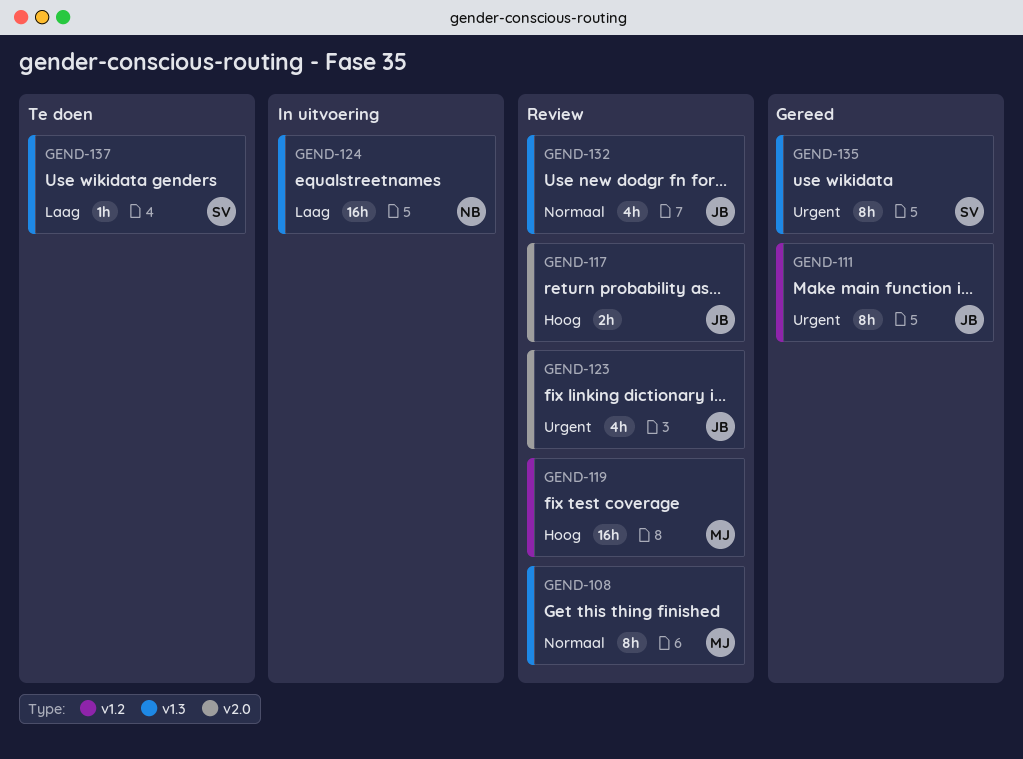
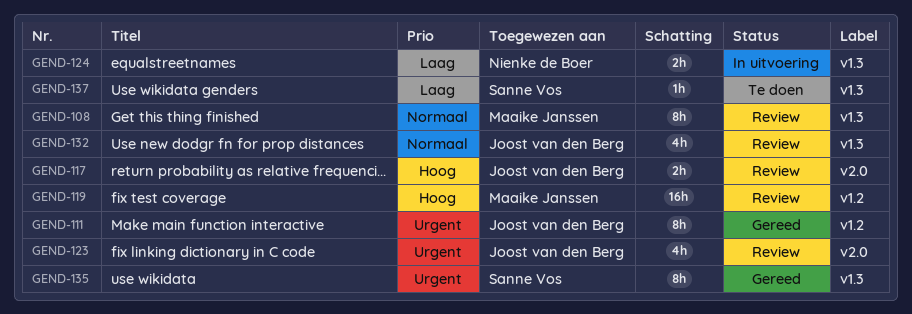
GEND-124, estimate: 16h -> 2h

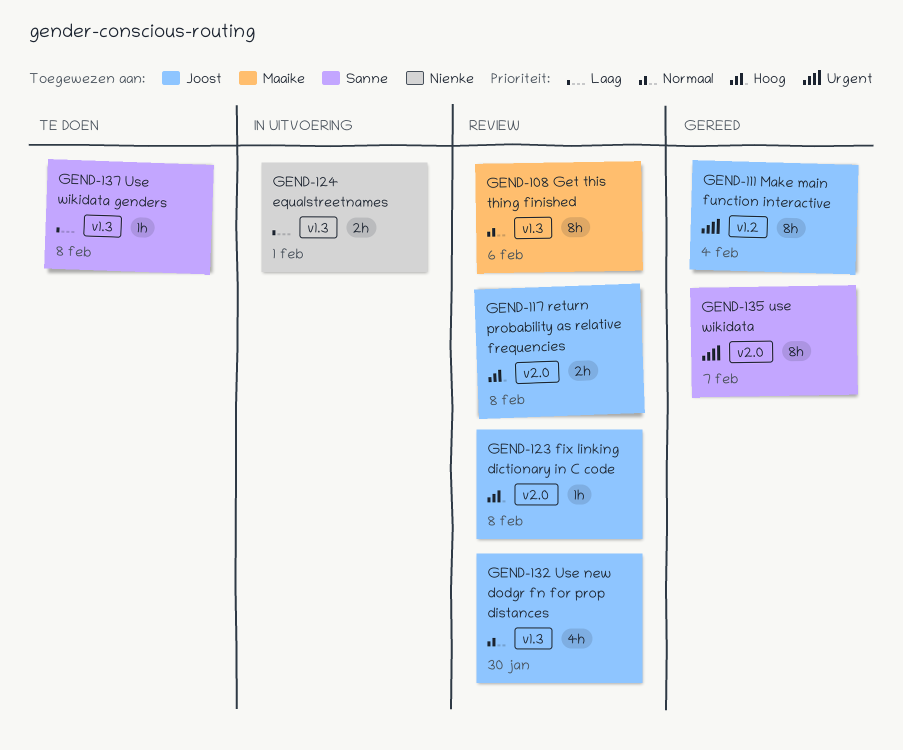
GEND-119: present -> none
GEND-123, priority: Urgent -> Hoog
GEND-123, estimate: 4h -> 1h
GEND-135, label: v1.3 -> v2.0

